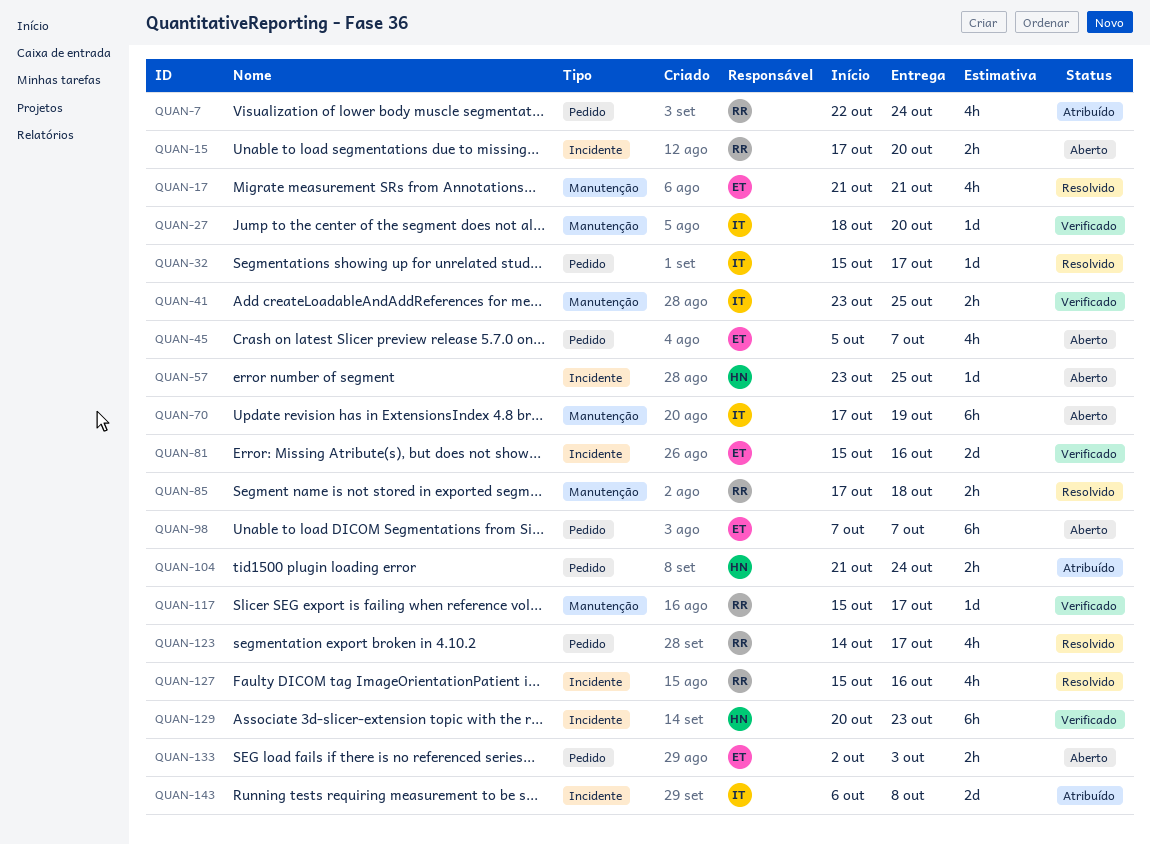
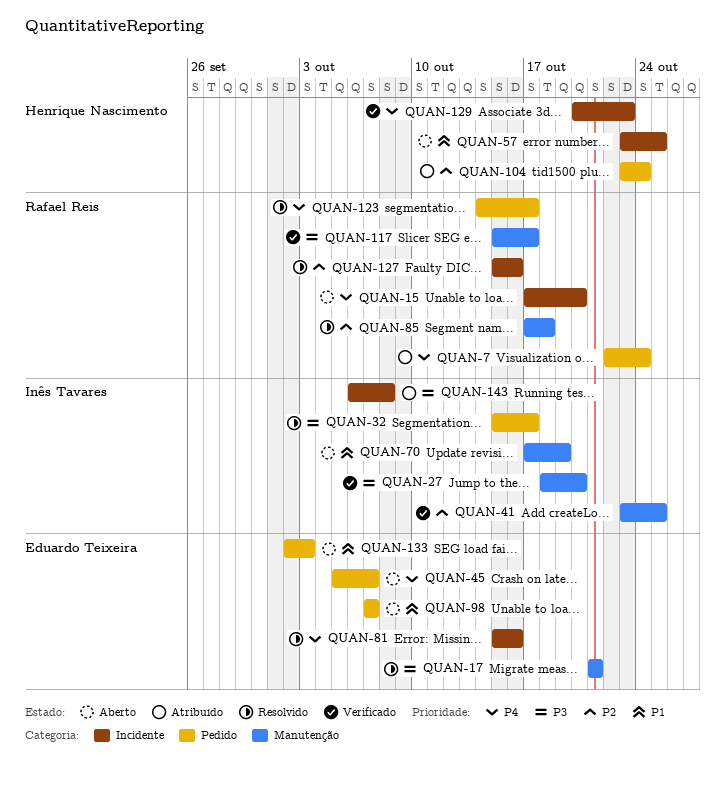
QUAN-81, status: Verificado -> Resolvido
QUAN-104, start: Oct 21 -> Oct 23

